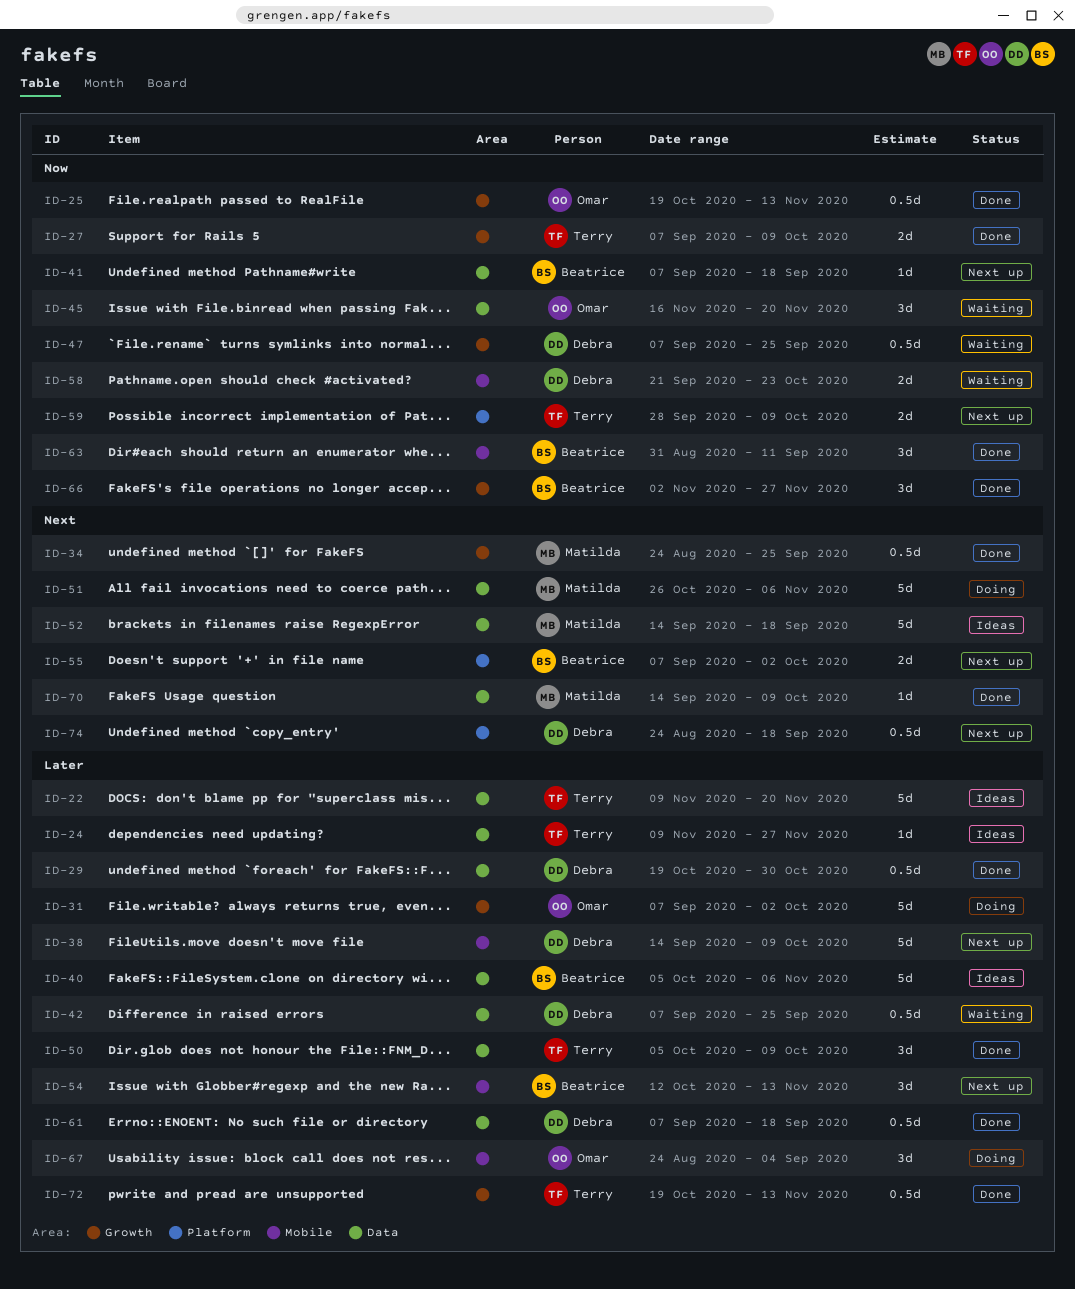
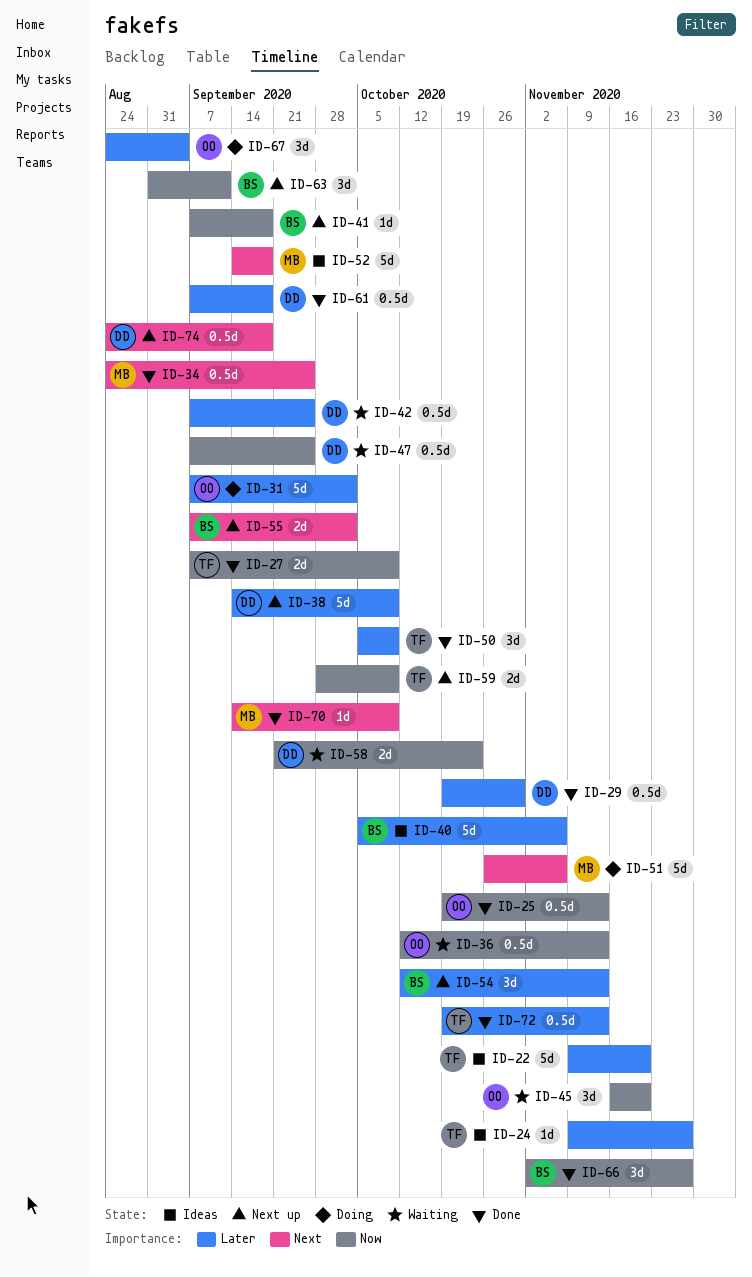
ID-36: none -> present
ID-63, status: Done -> Next up

